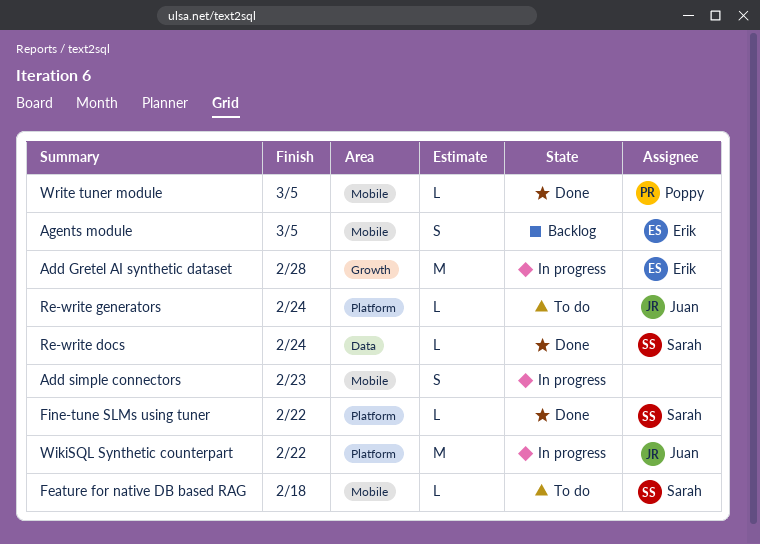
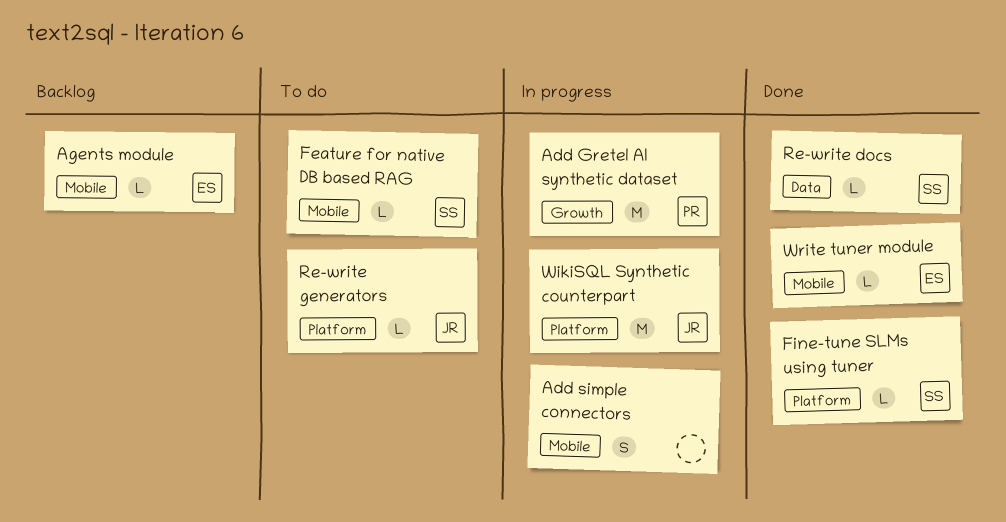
Add Gretel AI synthetic dataset, owner: Erik -> Poppy
Agents module, estimate: S -> L
Write tuner module, owner: Poppy -> Erik

